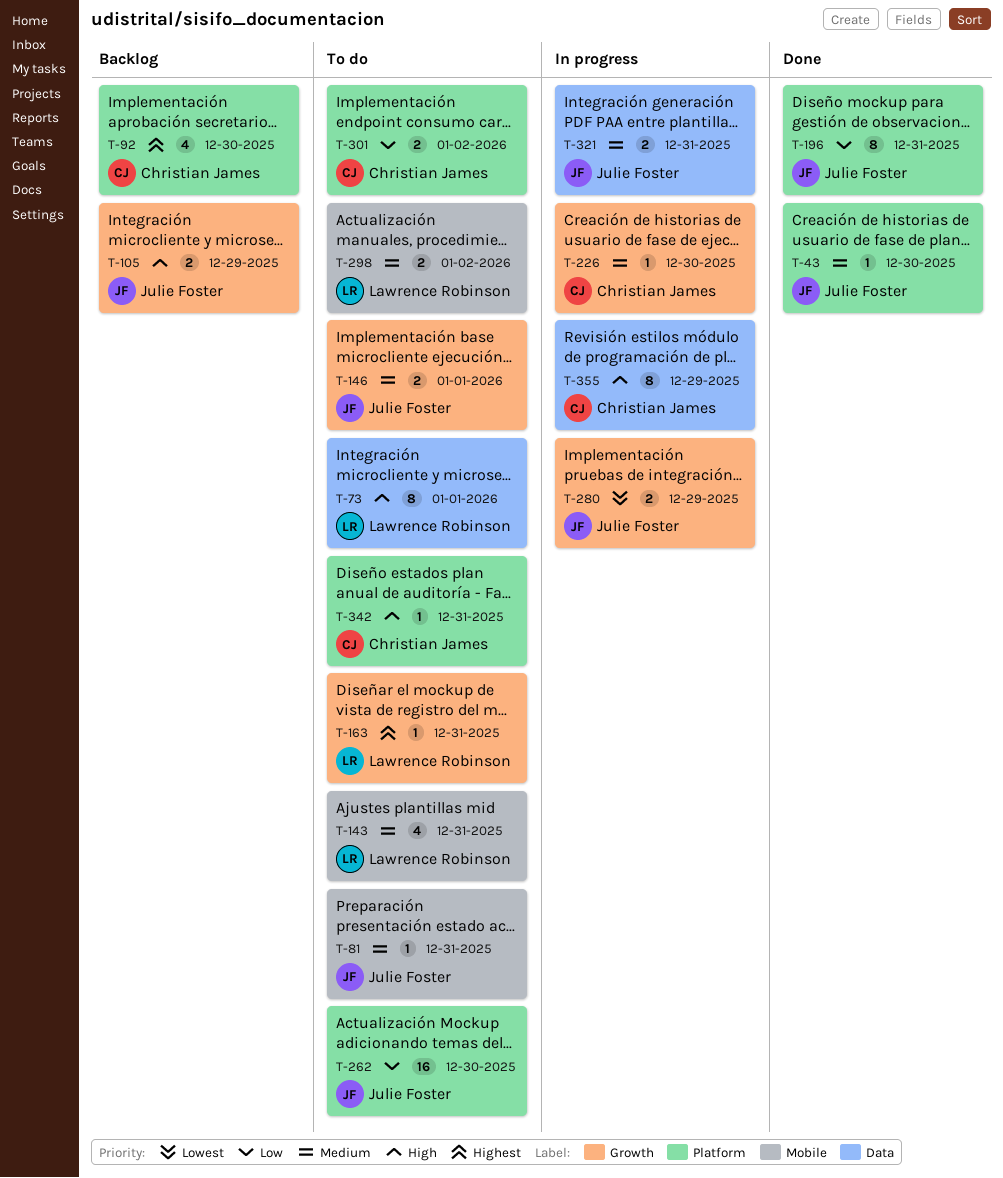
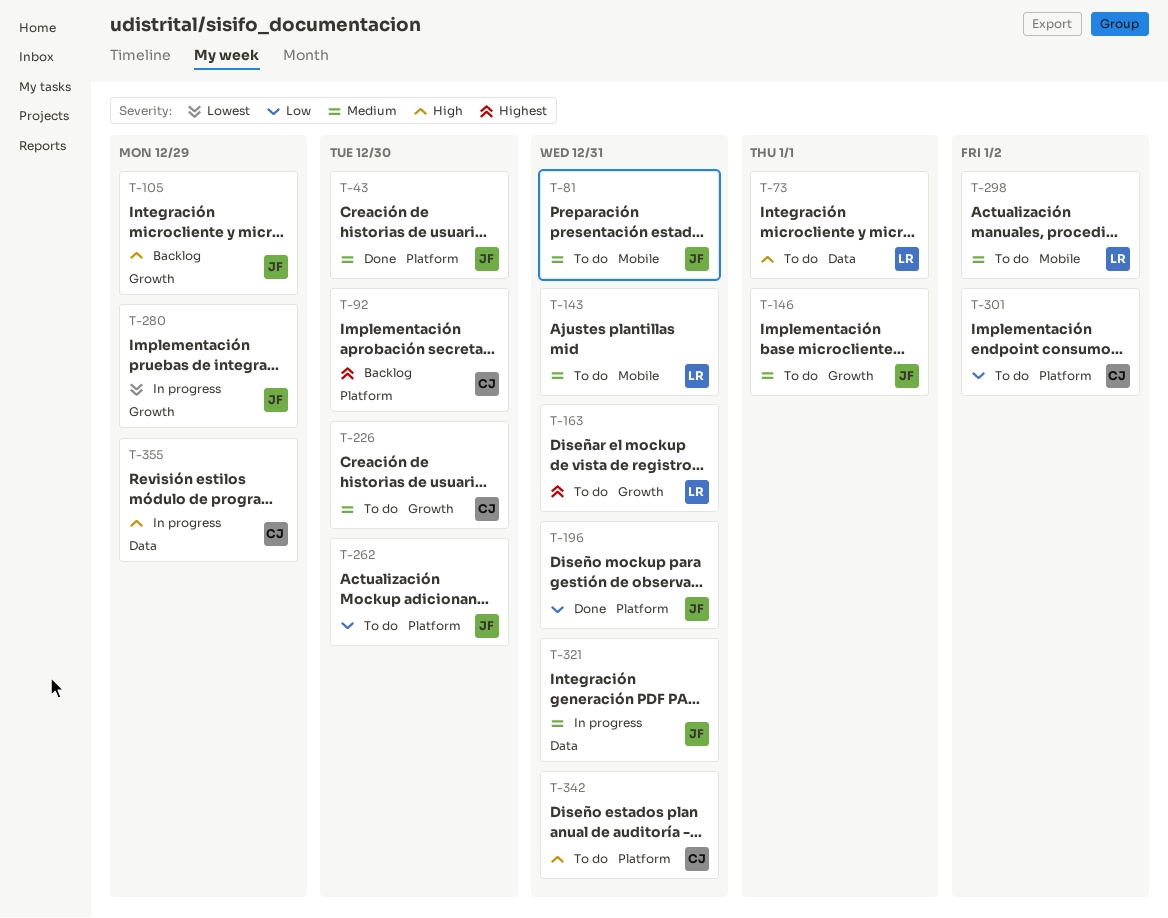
T-226, status: In progress -> To do

